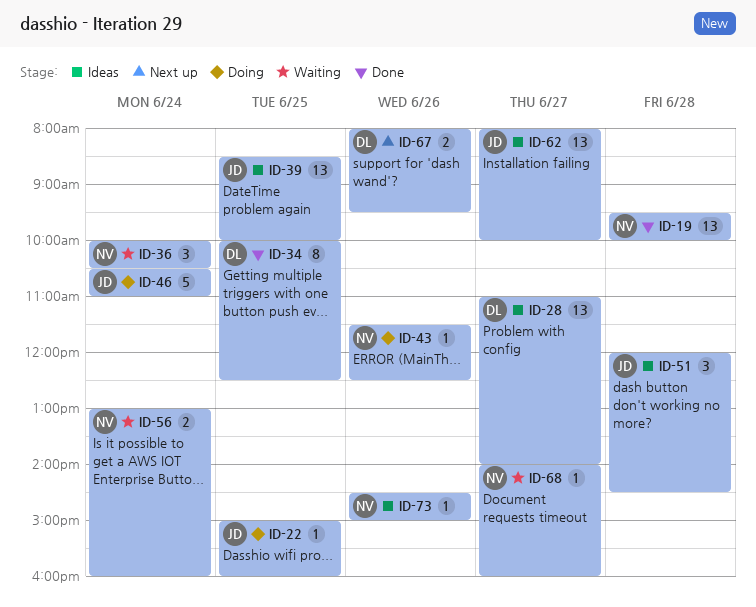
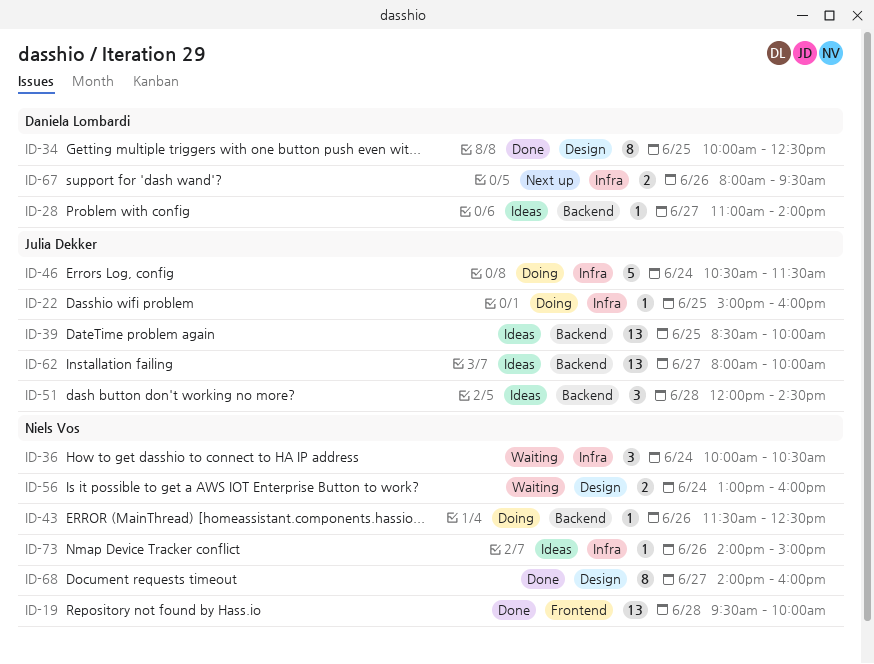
ID-28, estimate: 13 -> 1
ID-46, ends: 11:00 -> 11:30
ID-68, status: Waiting -> Done
ID-68, estimate: 1 -> 8
ID-73, begins: 14:30 -> 14:00

